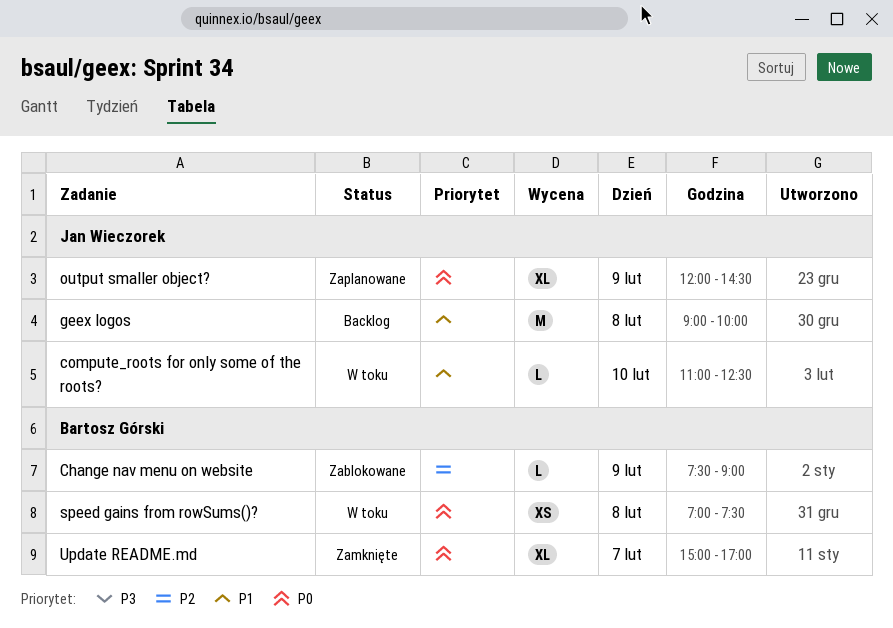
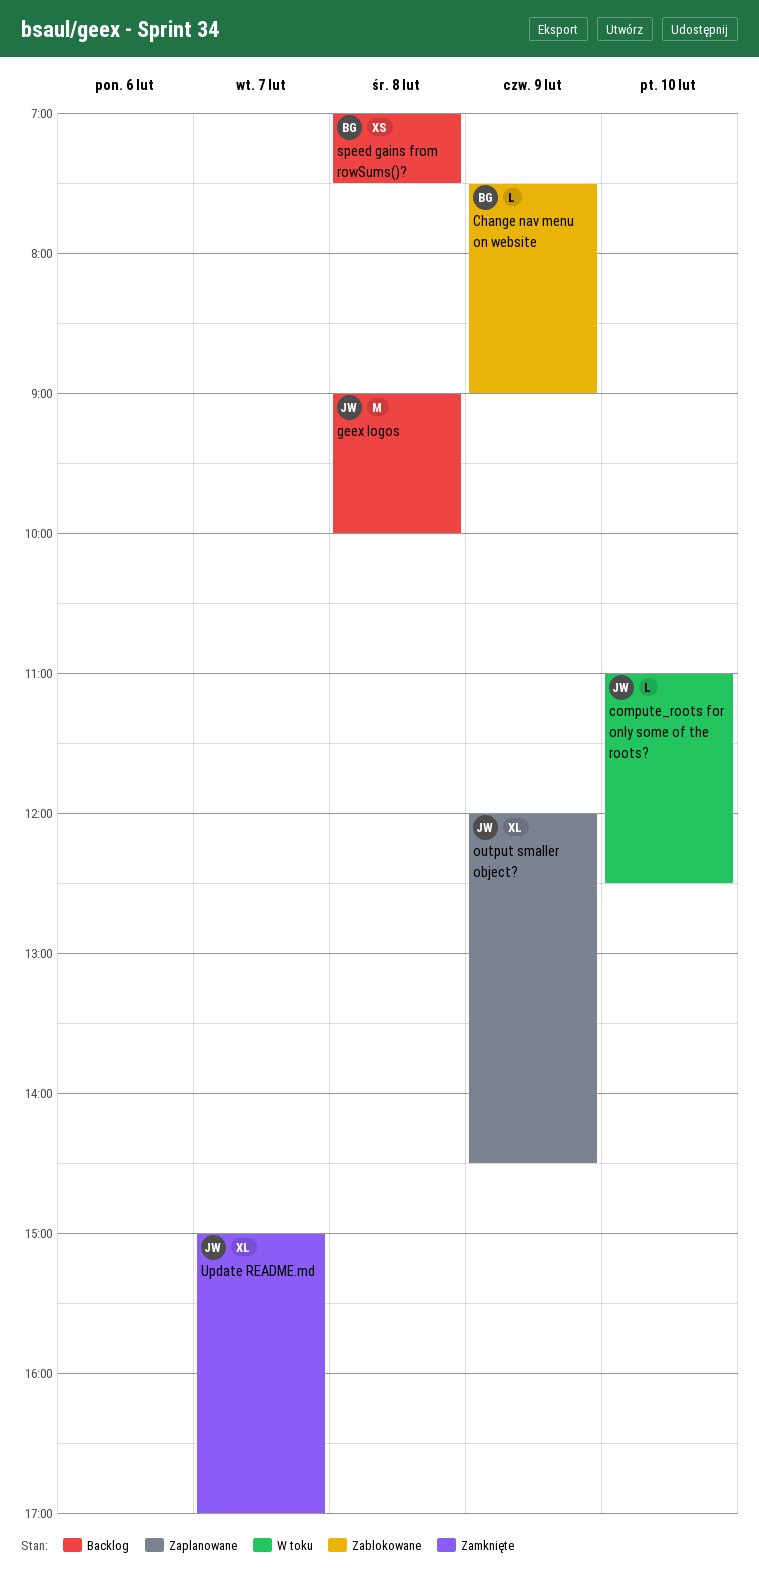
speed gains from rowSums()?, status: W toku -> Backlog
Update README.md, owner: Bartosz Górski -> Jan Wieczorek

